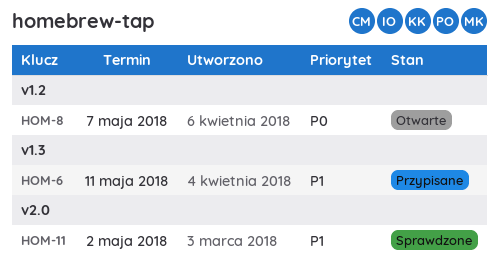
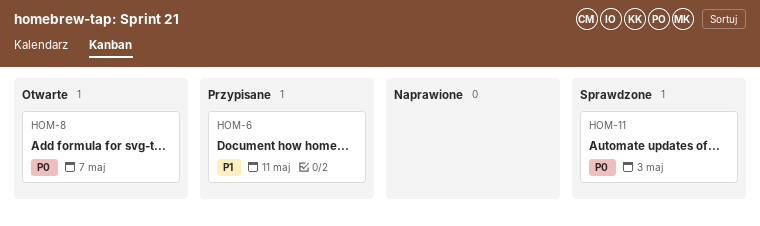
HOM-11, priority: P1 -> P0
HOM-11, due: May 2 -> May 3

